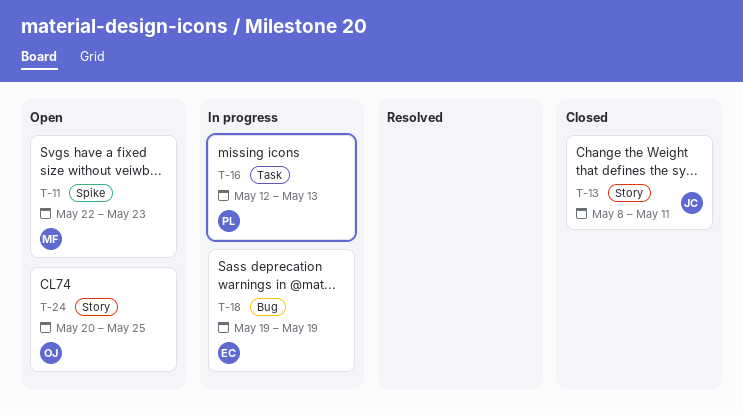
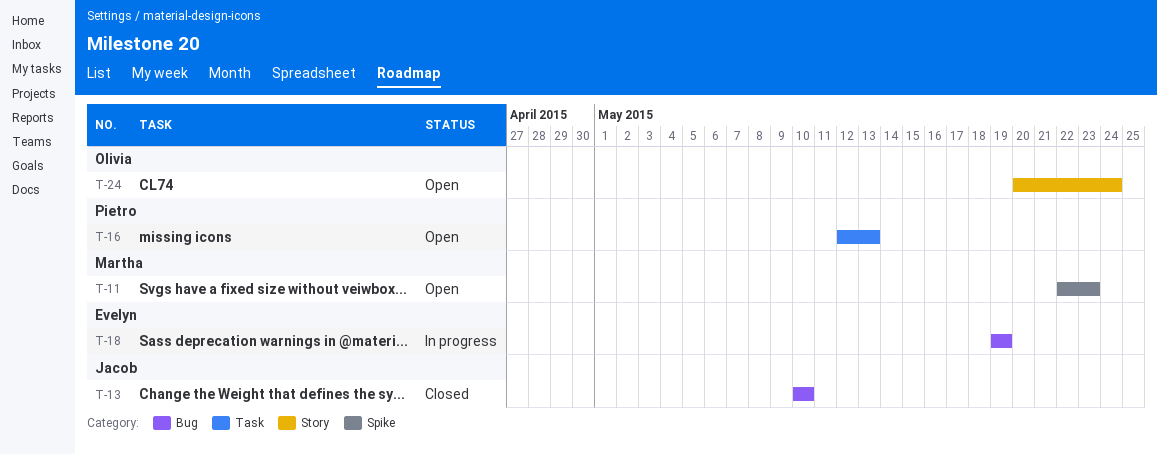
T-13, label: Story -> Bug
T-13, start: May 8 -> May 10
T-13, due: May 11 -> May 10
T-16, status: In progress -> Open
T-24, due: May 25 -> May 24

